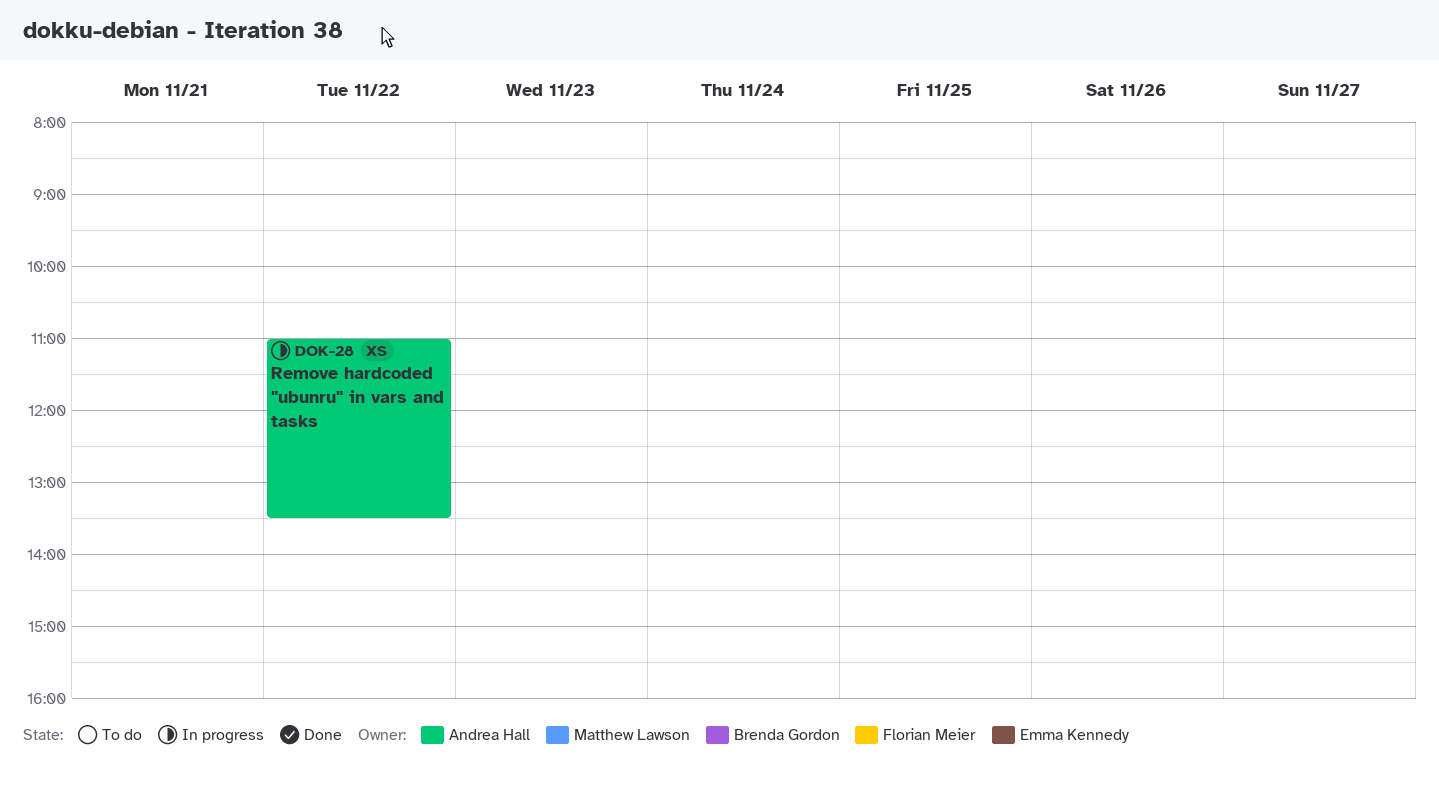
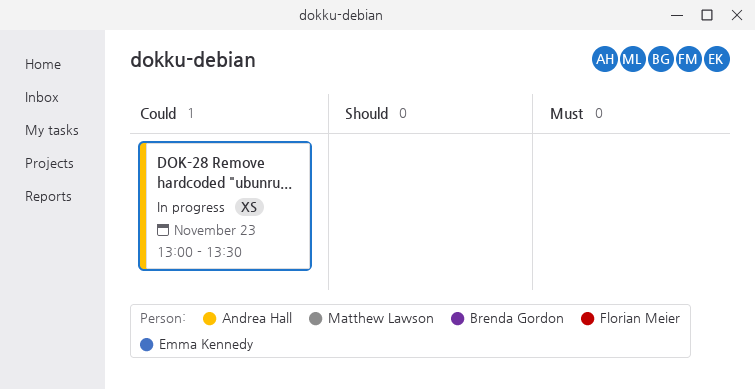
DOK-28, day: Nov 22 -> Nov 23
DOK-28, begins: 11:00 -> 13:00

